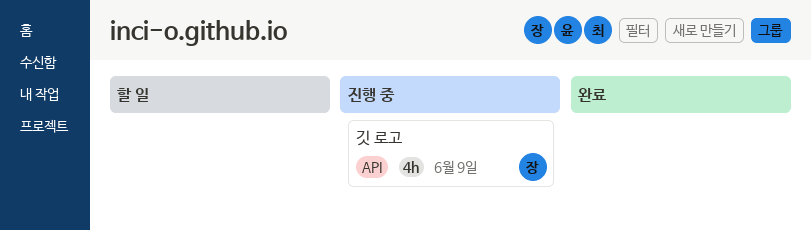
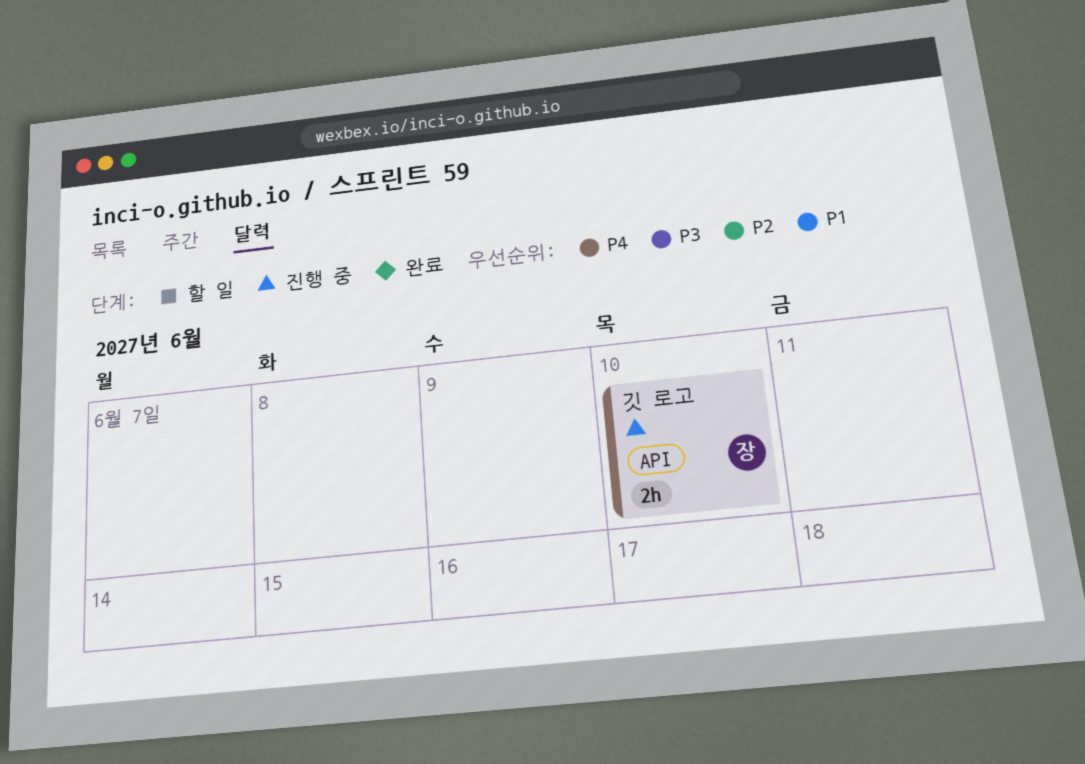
깃 로고, estimate: 4h -> 2h
깃 로고, due: Jun 9 -> Jun 10

